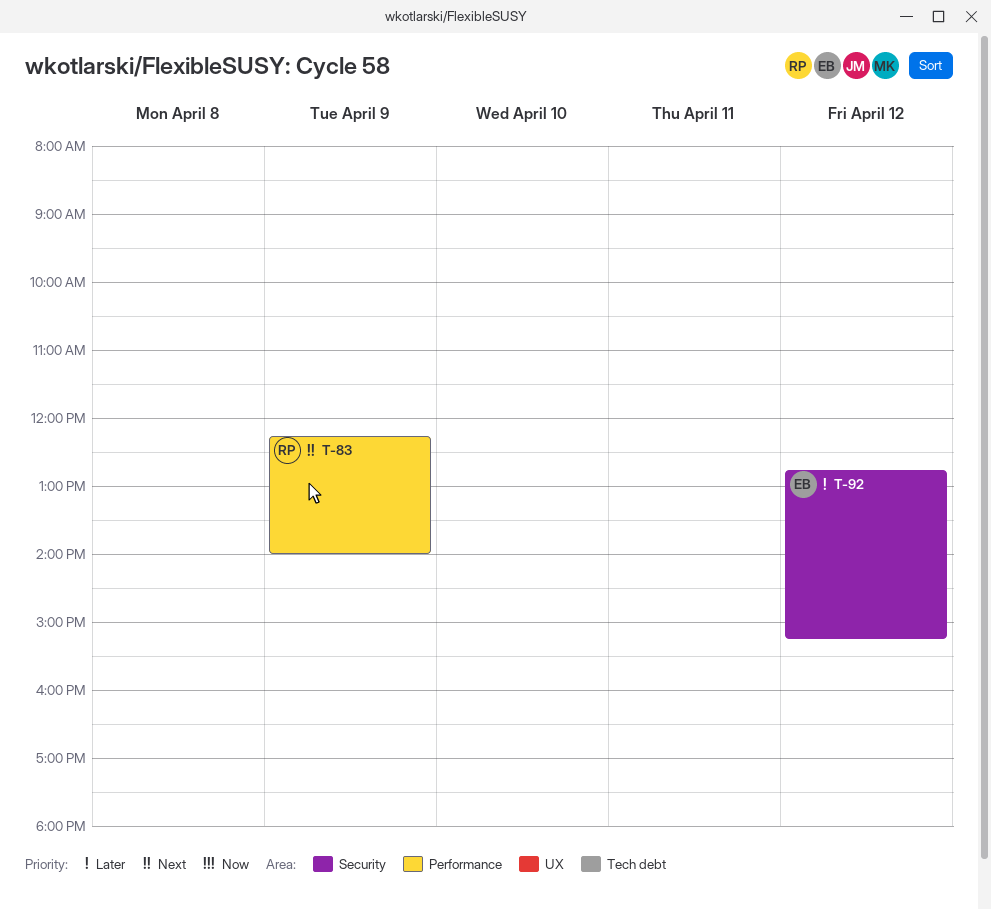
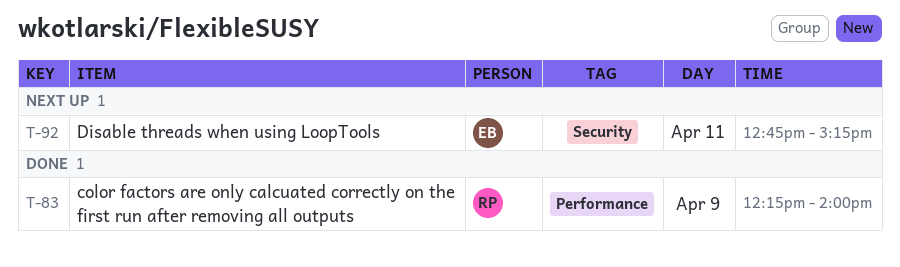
T-92, day: Apr 12 -> Apr 11

